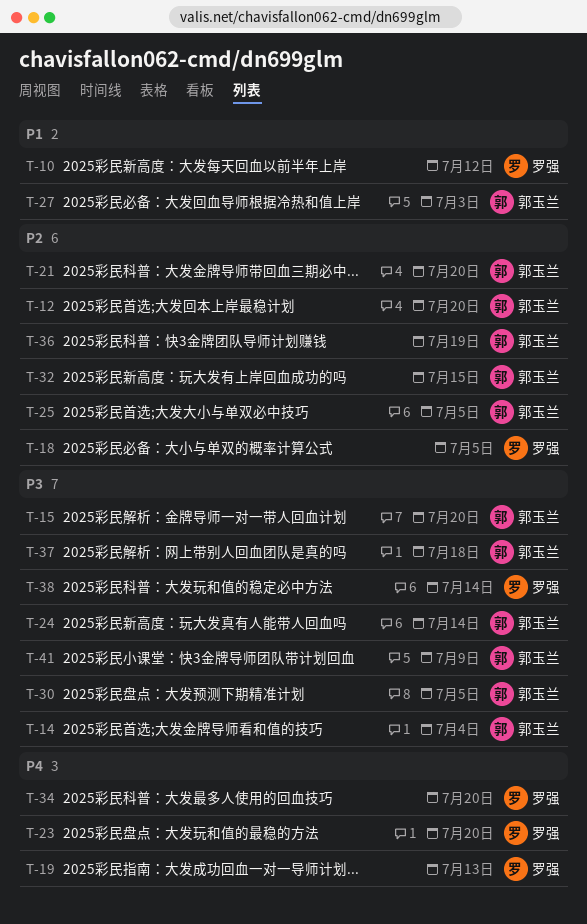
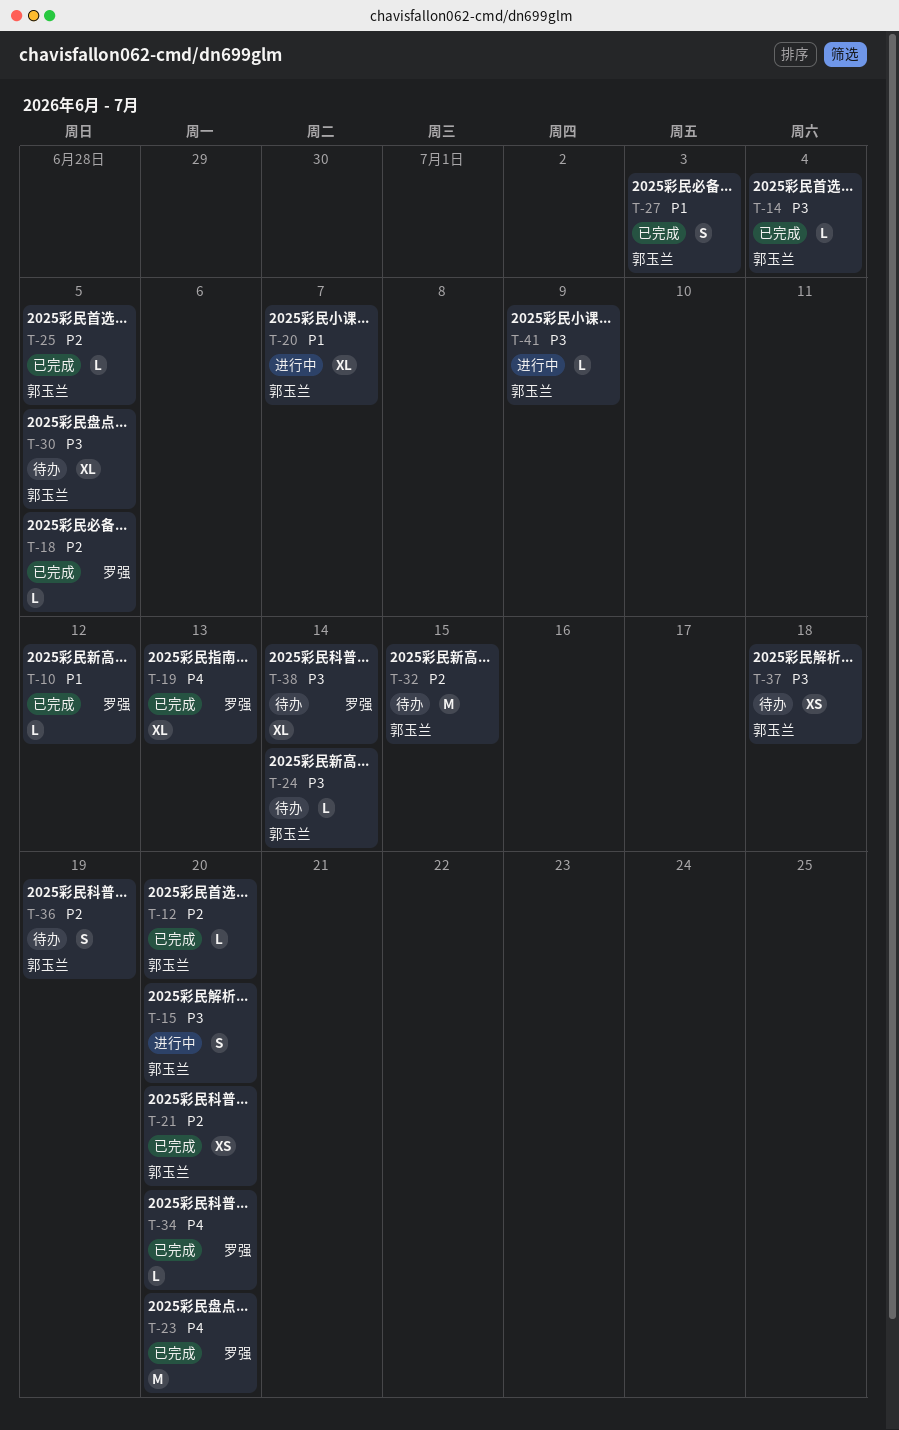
T-20: none -> present

